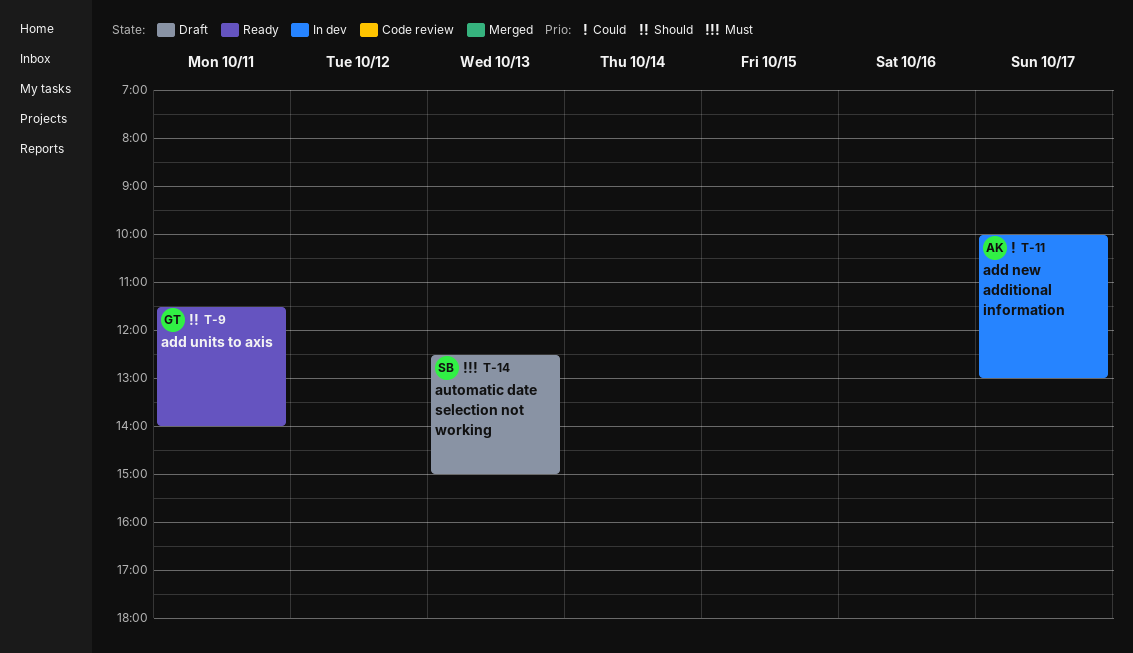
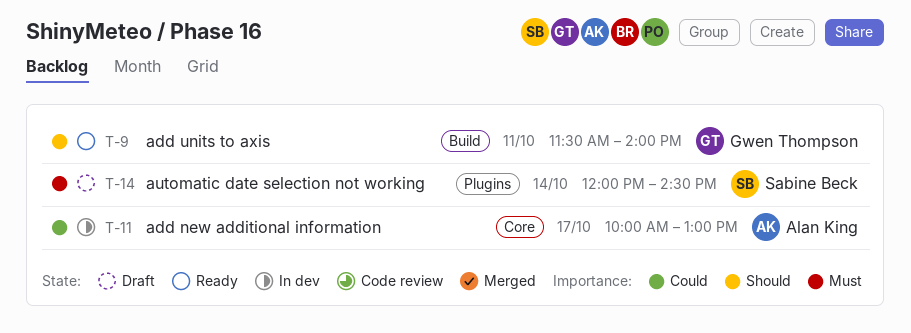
T-14, day: Oct 13 -> Oct 14
T-14, begins: 12:30 -> 12:00
T-14, ends: 15:00 -> 14:30

